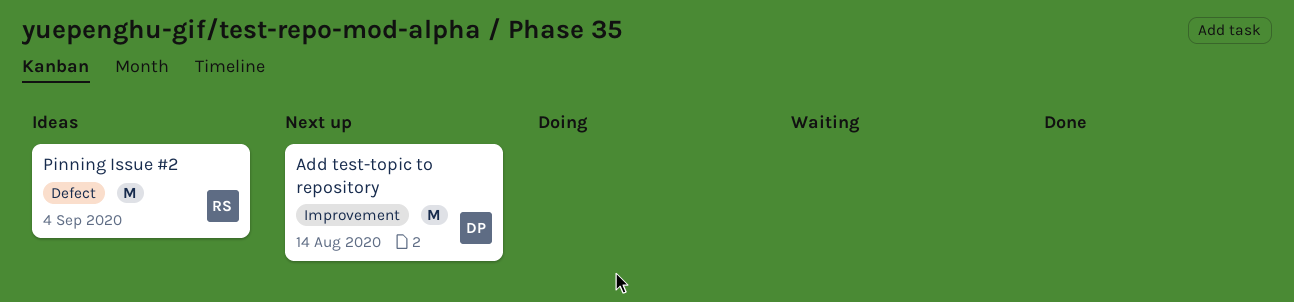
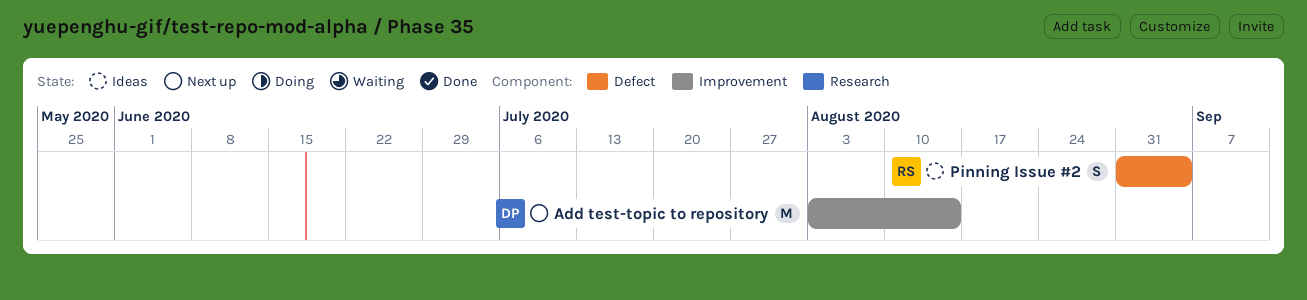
Pinning Issue #2, estimate: M -> S

